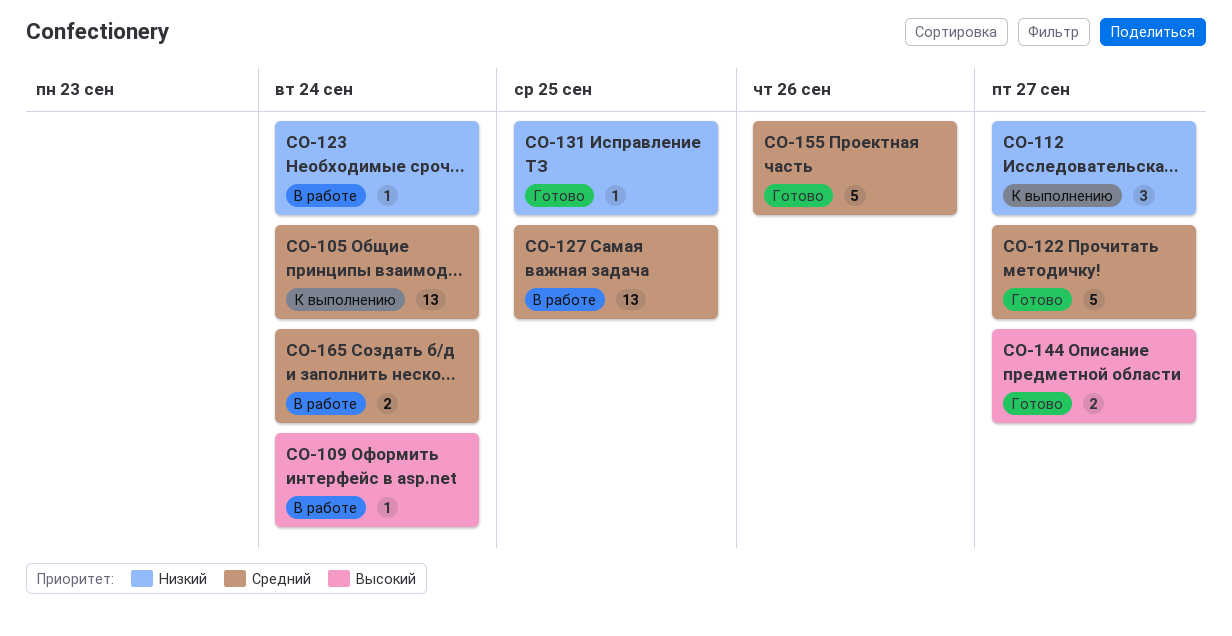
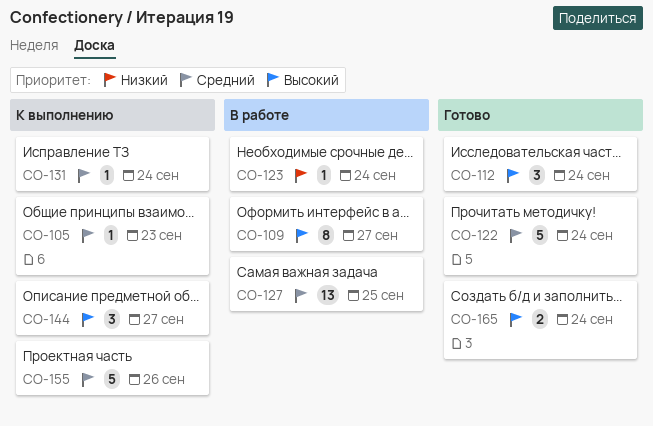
CO-105, estimate: 13 -> 1
CO-105, due: Sep 24 -> Sep 23
CO-109, estimate: 1 -> 8
CO-109, due: Sep 24 -> Sep 27
CO-112, status: К выполнению -> Готово
CO-112, priority: Низкий -> Высокий
CO-112, due: Sep 27 -> Sep 24
CO-122, due: Sep 27 -> Sep 24
CO-131, status: Готово -> К выполнению
CO-131, priority: Низкий -> Средний
CO-131, due: Sep 25 -> Sep 24
CO-144, status: Готово -> К выполнению
CO-144, estimate: 2 -> 3
CO-155, status: Готово -> К выполнению
CO-165, status: В работе -> Готово
CO-165, priority: Средний -> Высокий

